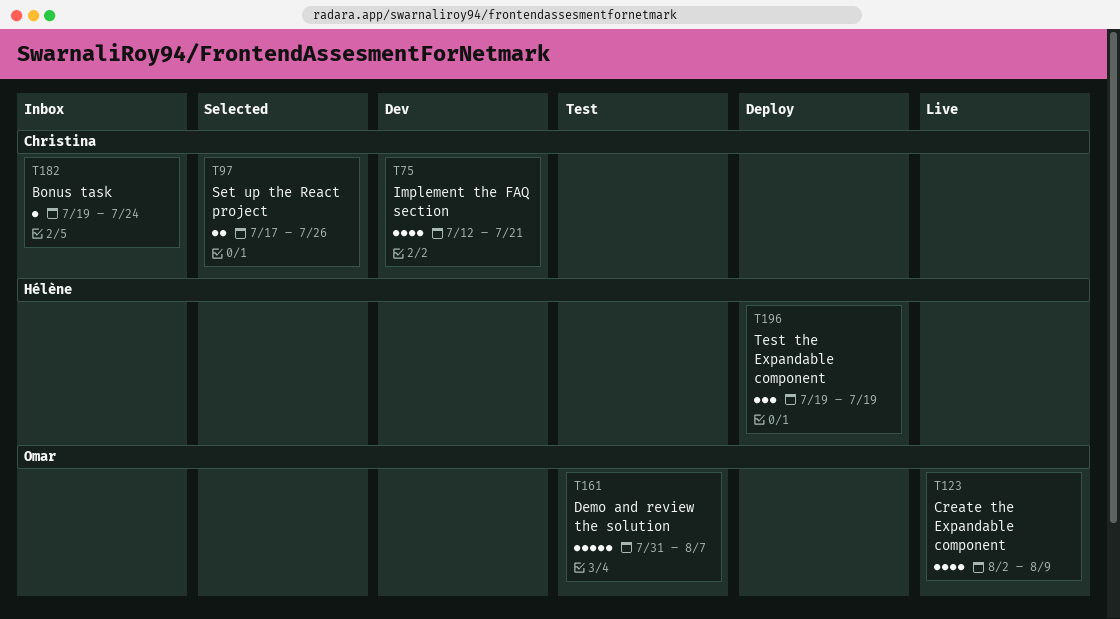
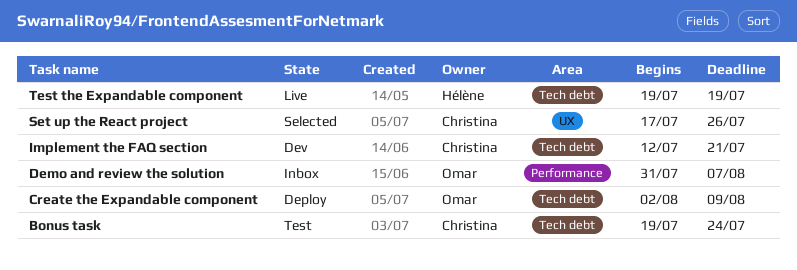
Bonus task, status: Inbox -> Test
Create the Expandable component, status: Live -> Deploy
Demo and review the solution, status: Test -> Inbox
Test the Expandable component, status: Deploy -> Live

